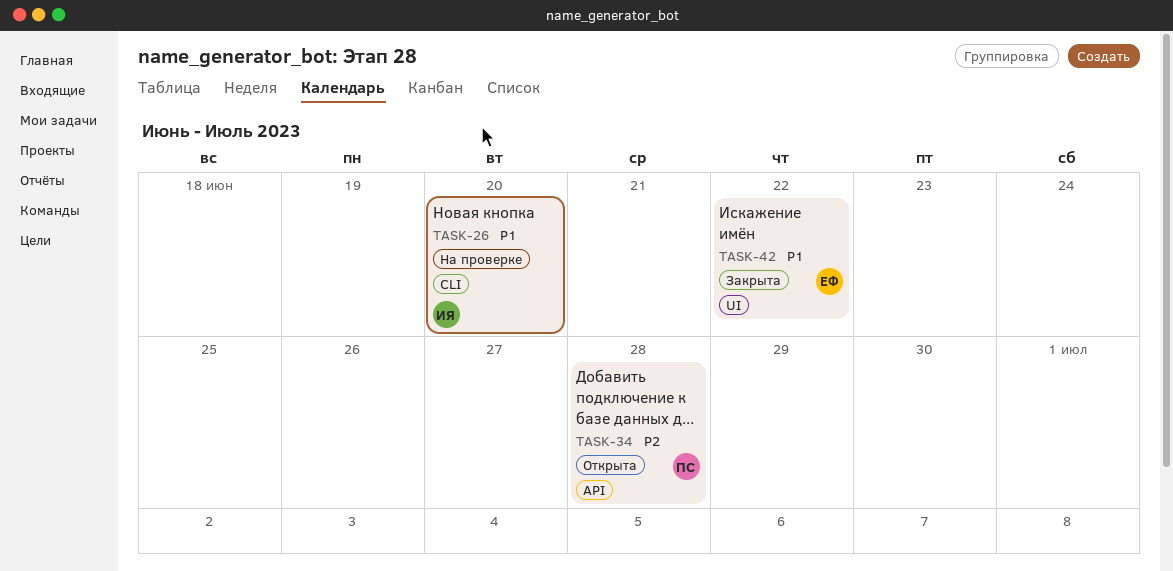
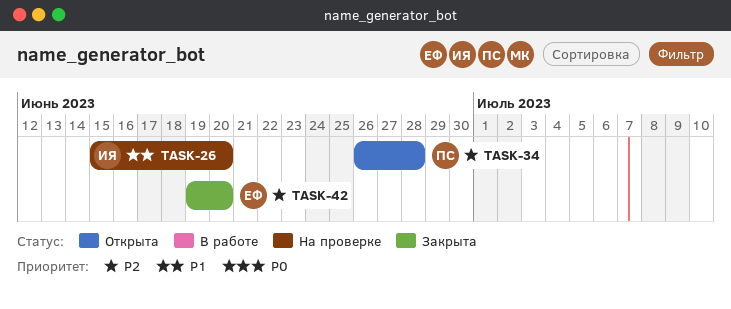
TASK-42, priority: P1 -> P2
TASK-42, due: Jun 22 -> Jun 20

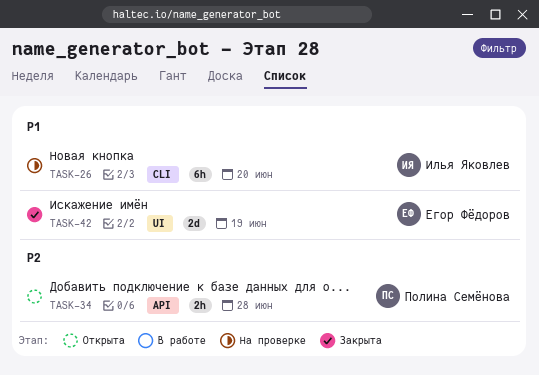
TASK-42, priority: P2 -> P1
TASK-42, due: Jun 20 -> Jun 19

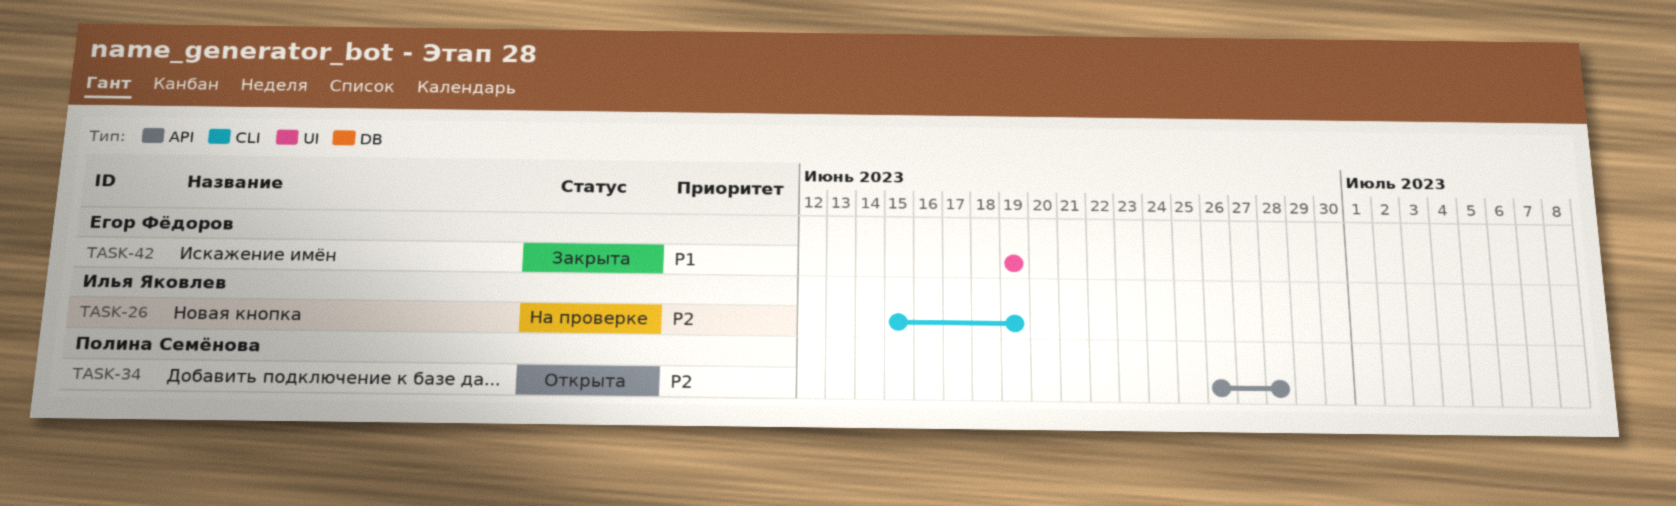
TASK-26, priority: P1 -> P2
TASK-26, due: Jun 20 -> Jun 19

